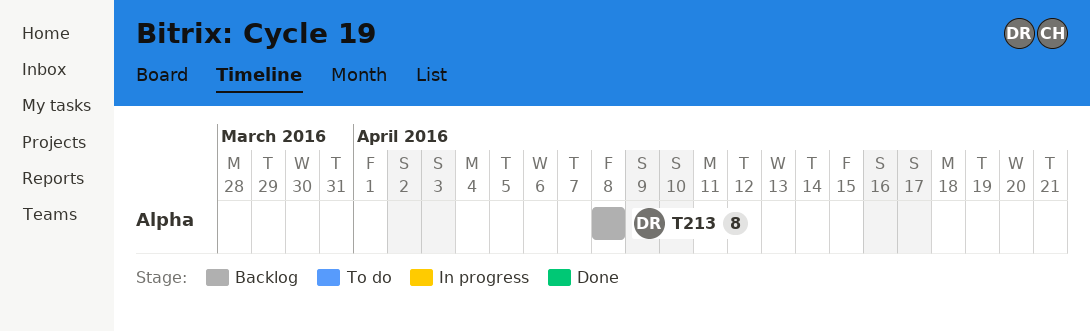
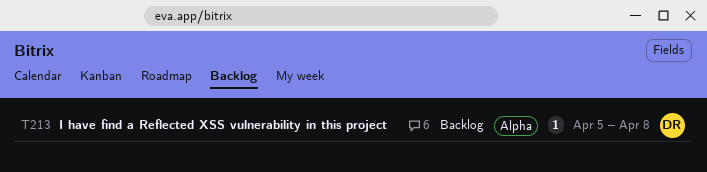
T213, estimate: 8 -> 1
T213, start: Apr 8 -> Apr 5

